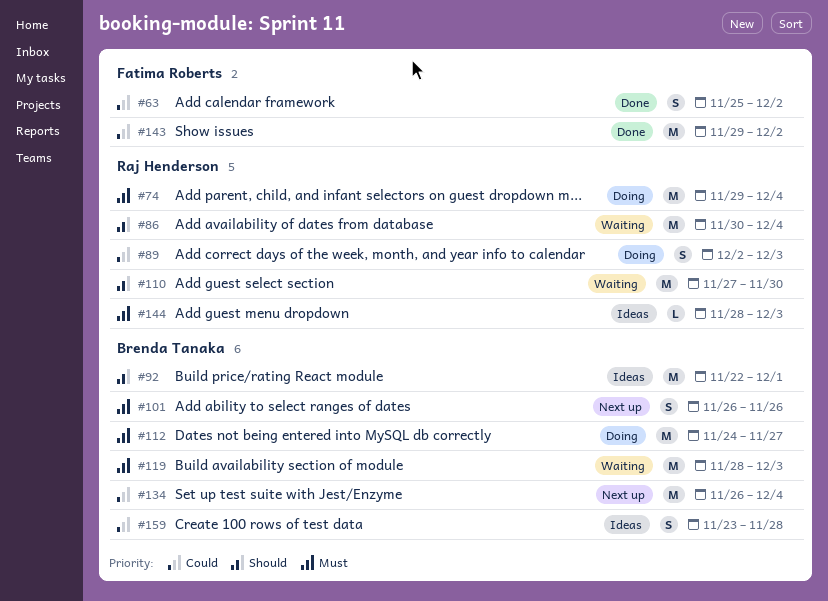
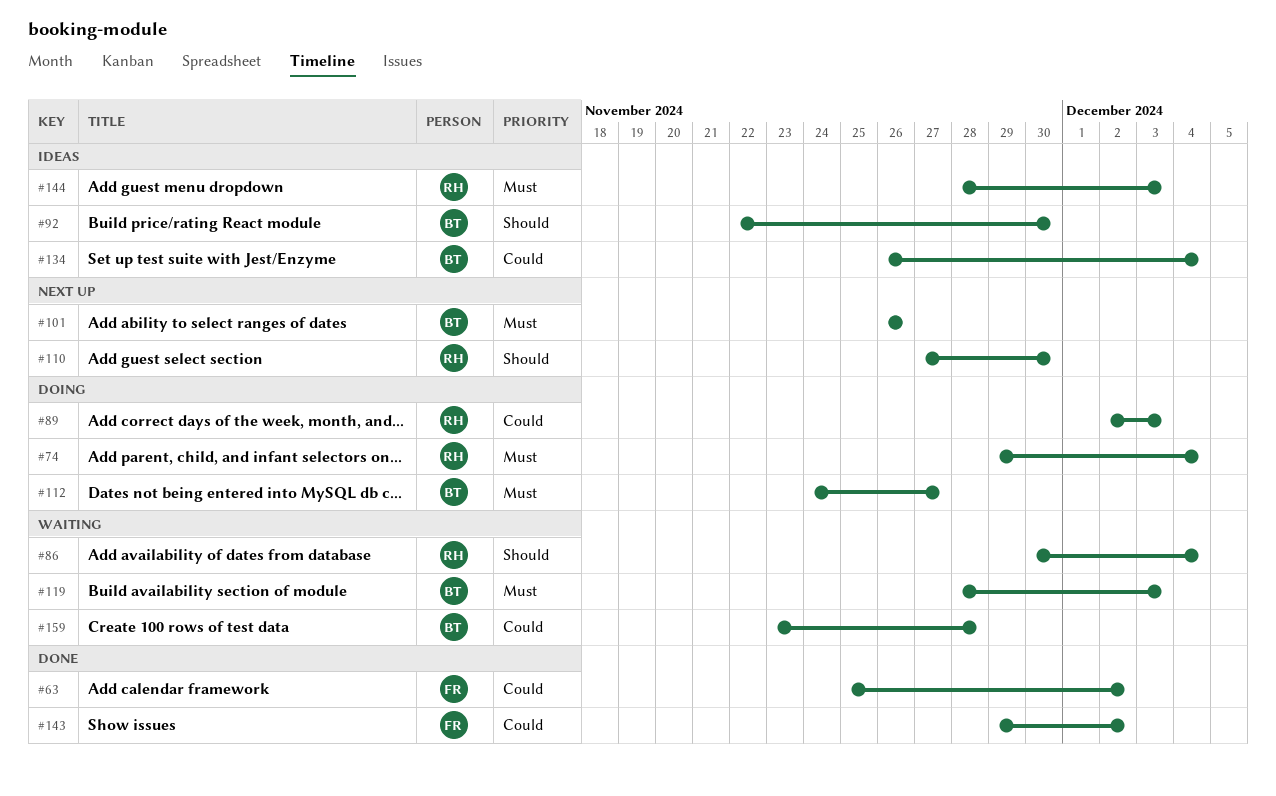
#92, due: Dec 1 -> Nov 30
#110, status: Waiting -> Next up
#134, status: Next up -> Ideas
#159, status: Ideas -> Waiting

